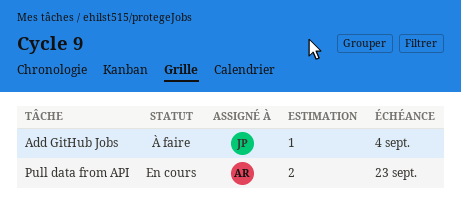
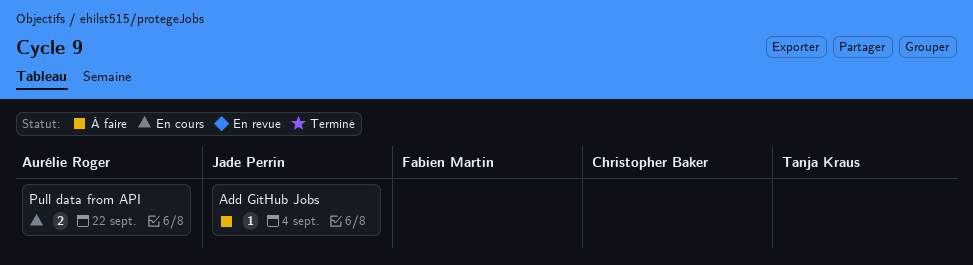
Pull data from API, due: Sep 23 -> Sep 22

